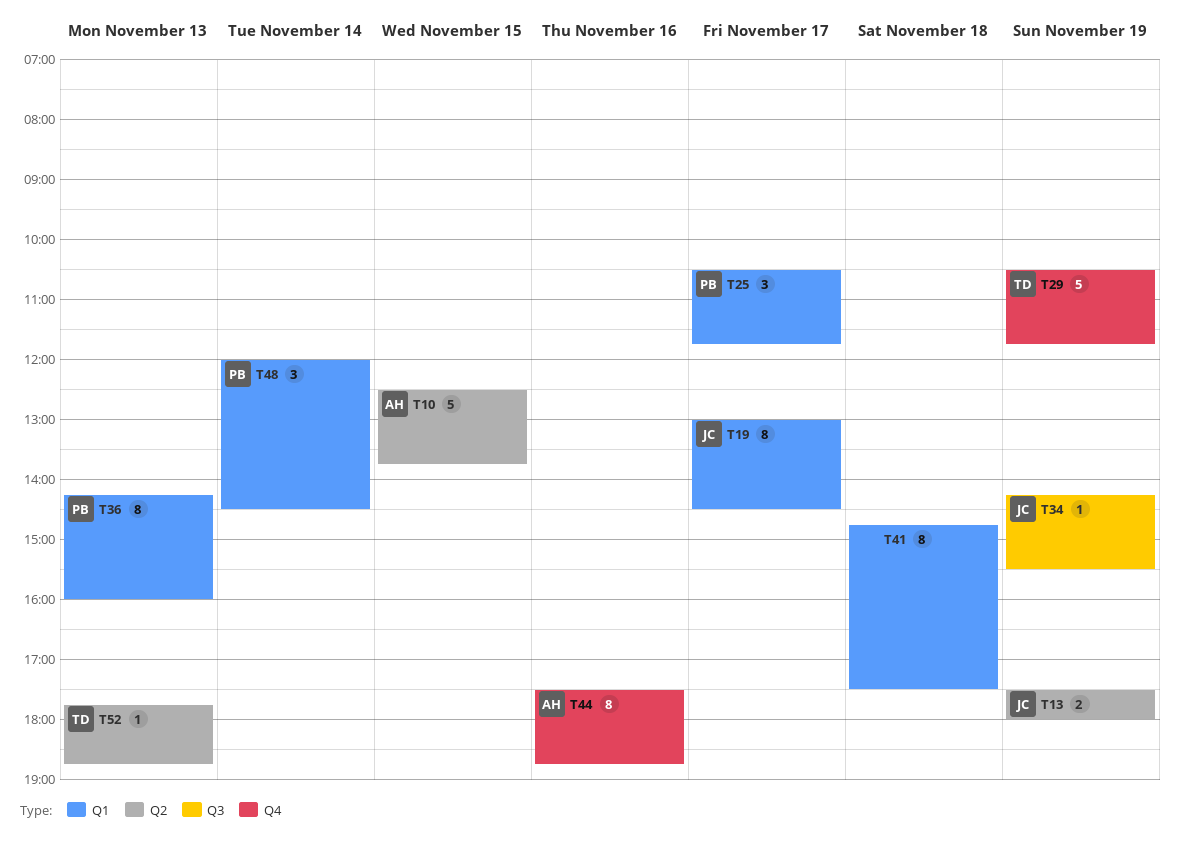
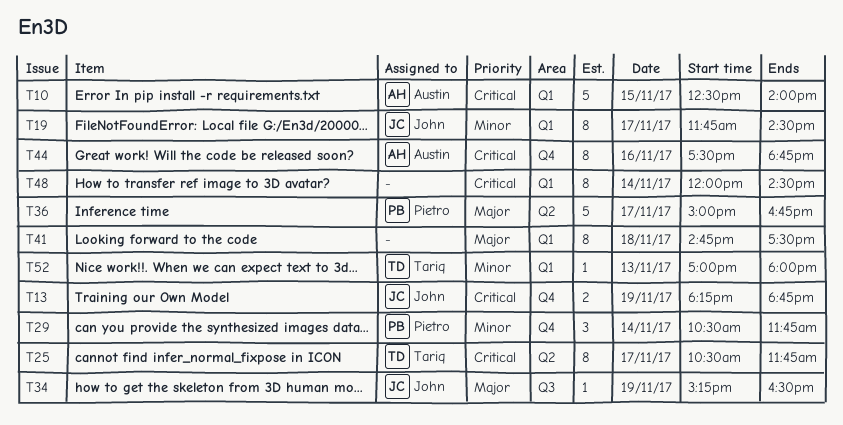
T10, label: Q2 -> Q1
T10, ends: 13:45 -> 14:00
T13, label: Q2 -> Q4
T13, begins: 17:30 -> 18:15
T13, ends: 18:00 -> 18:45
T19, begins: 13:00 -> 11:45
T25, owner: Pietro -> Tariq
T25, label: Q1 -> Q2
T25, estimate: 3 -> 8
T29, owner: Tariq -> Pietro
T29, estimate: 5 -> 3
T29, day: Nov 19 -> Nov 14
T34, begins: 14:15 -> 15:15
T34, ends: 15:30 -> 16:30
T36, label: Q1 -> Q2
T36, estimate: 8 -> 5
T36, day: Nov 13 -> Nov 17
T36, begins: 14:15 -> 15:00
T36, ends: 16:00 -> 16:45
T48, owner: Pietro -> none
T48, estimate: 3 -> 8
T52, label: Q2 -> Q1
T52, begins: 17:45 -> 17:00
T52, ends: 18:45 -> 18:00

